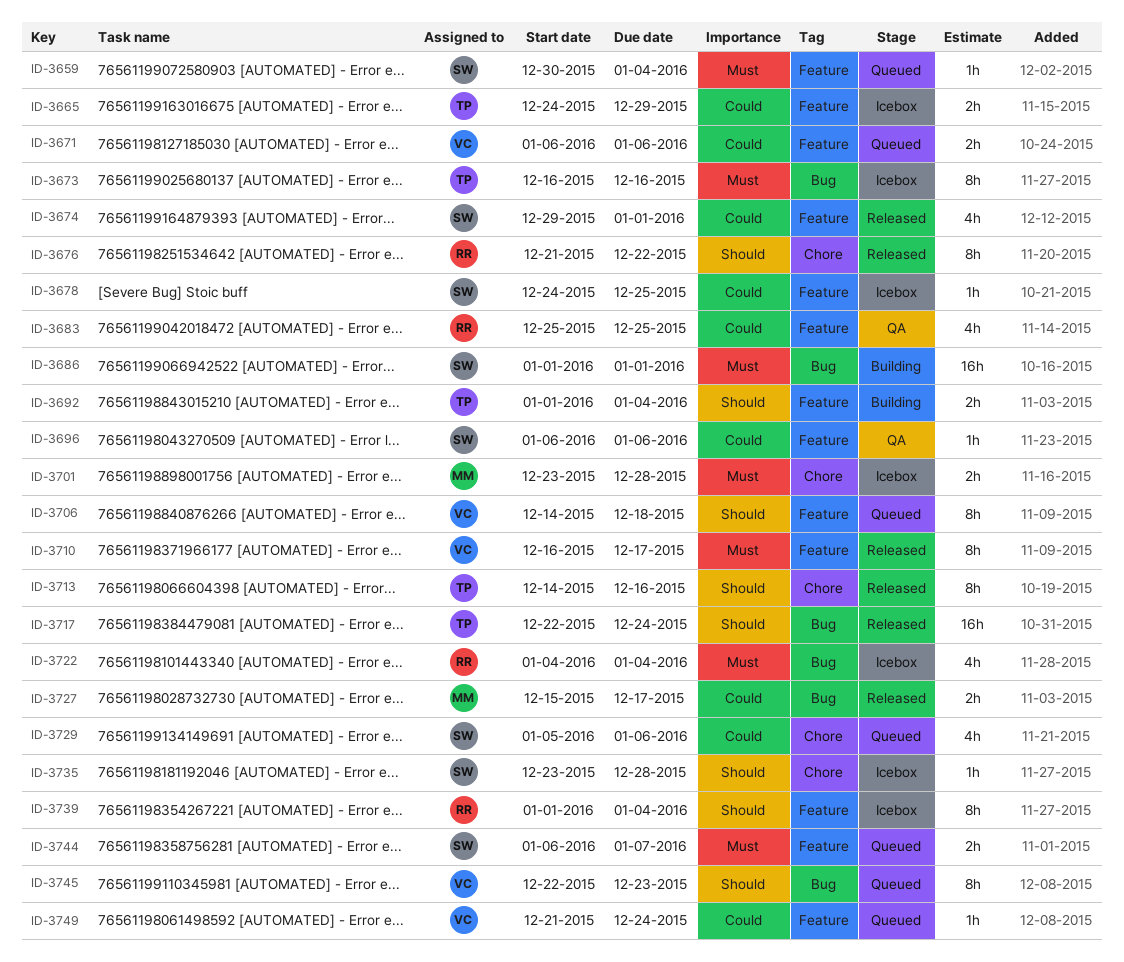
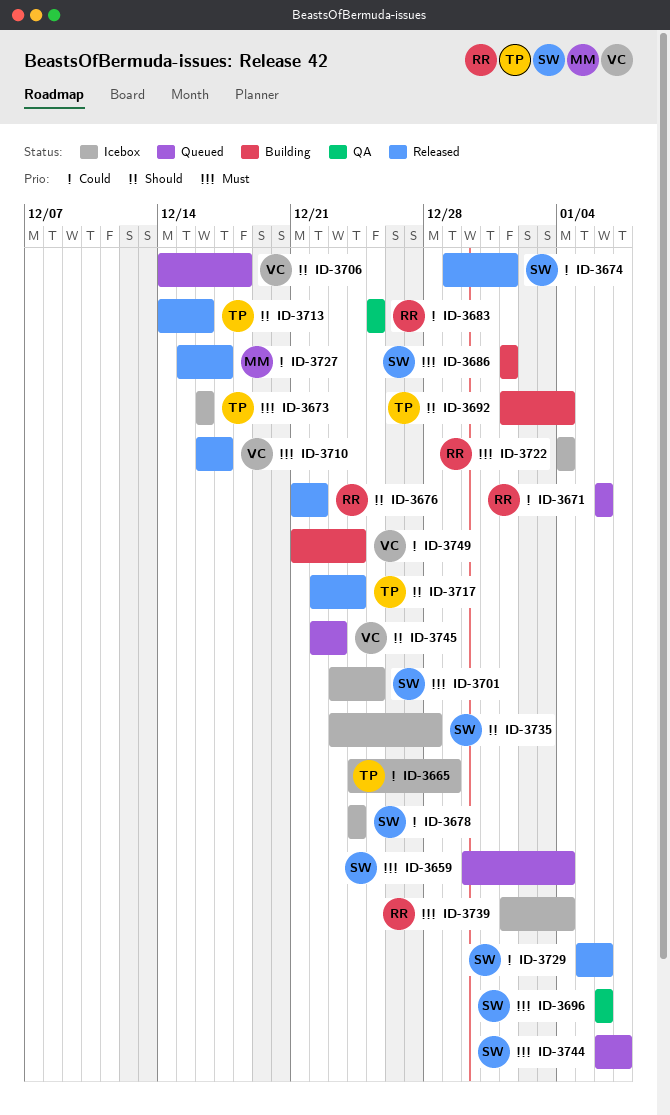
ID-3671, owner: VC -> RR
ID-3678, due: Dec 25 -> Dec 24
ID-3696, priority: Could -> Must
ID-3701, owner: MM -> SW
ID-3701, due: Dec 28 -> Dec 25
ID-3729, status: Queued -> Released
ID-3739, priority: Should -> Must
ID-3749, status: Queued -> Building

